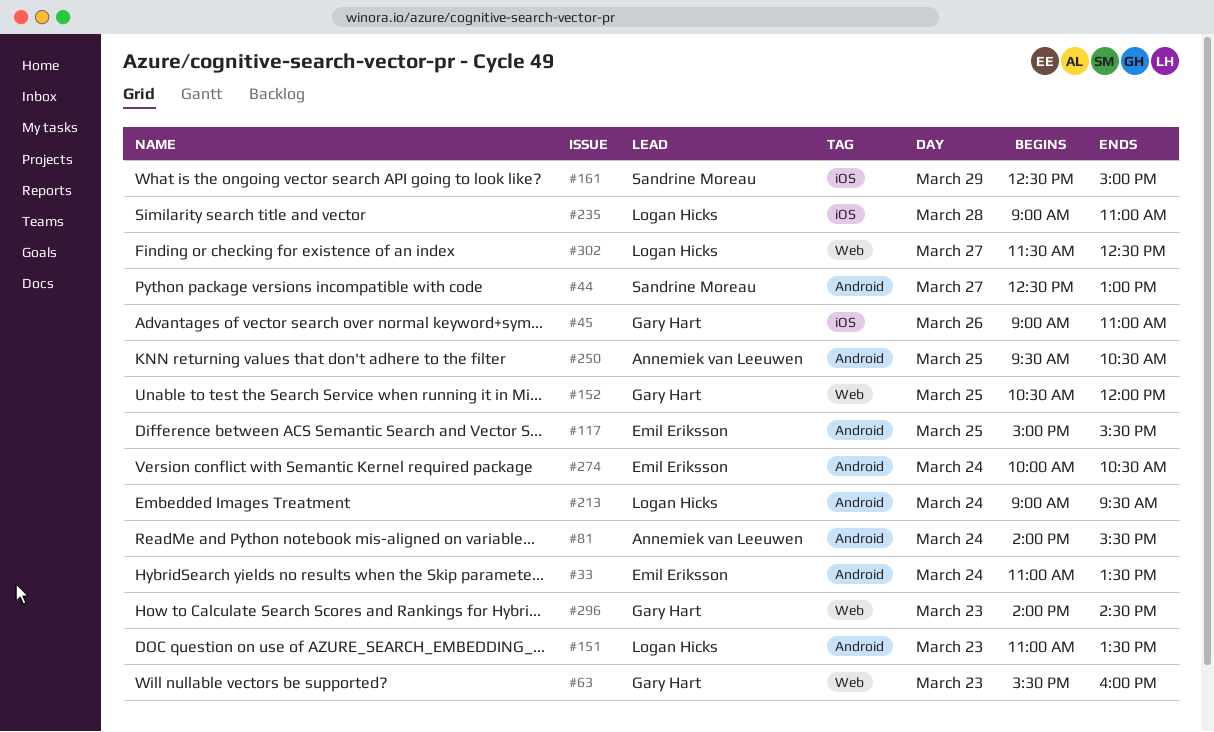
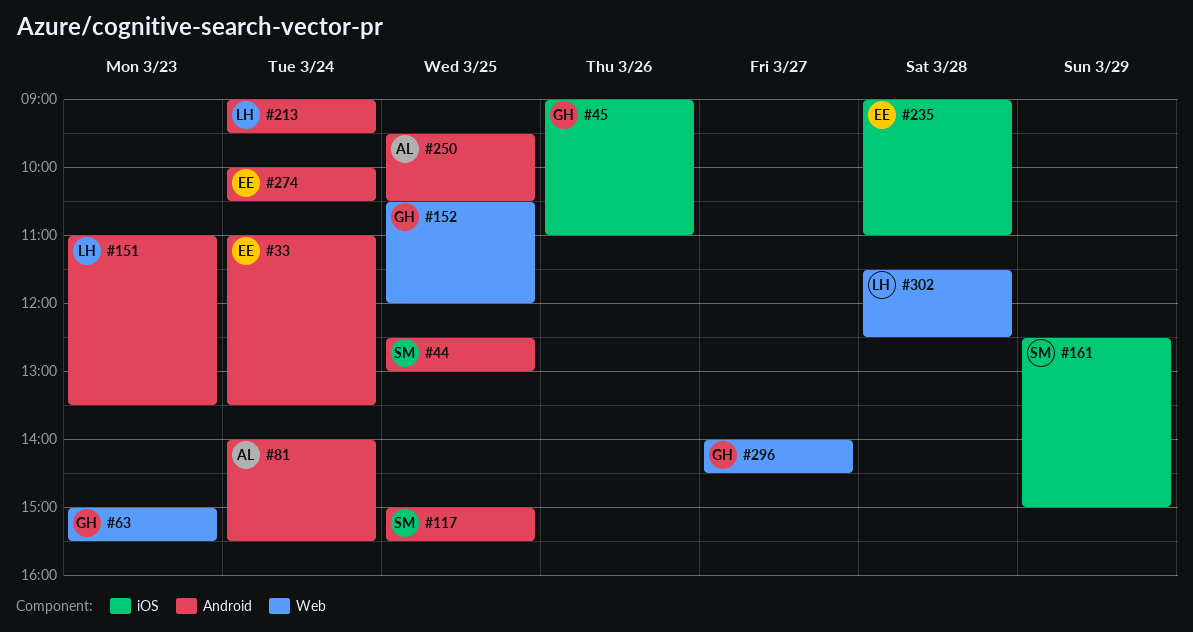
#44, day: Mar 27 -> Mar 25
#63, begins: 15:30 -> 15:00
#63, ends: 16:00 -> 15:30
#117, owner: Emil Eriksson -> Sandrine Moreau
#235, owner: Logan Hicks -> Emil Eriksson
#296, day: Mar 23 -> Mar 27
#302, day: Mar 27 -> Mar 28

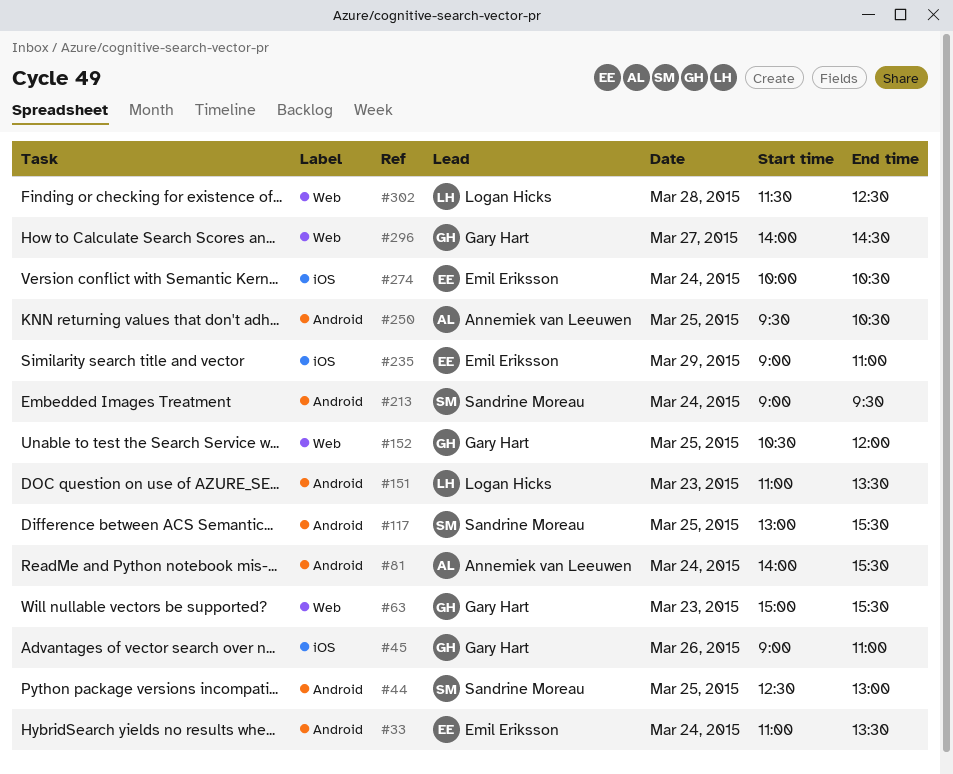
#117, begins: 15:00 -> 13:00
#161: present -> none
#213, owner: Logan Hicks -> Sandrine Moreau
#235, day: Mar 28 -> Mar 29
#274, label: Android -> iOS

